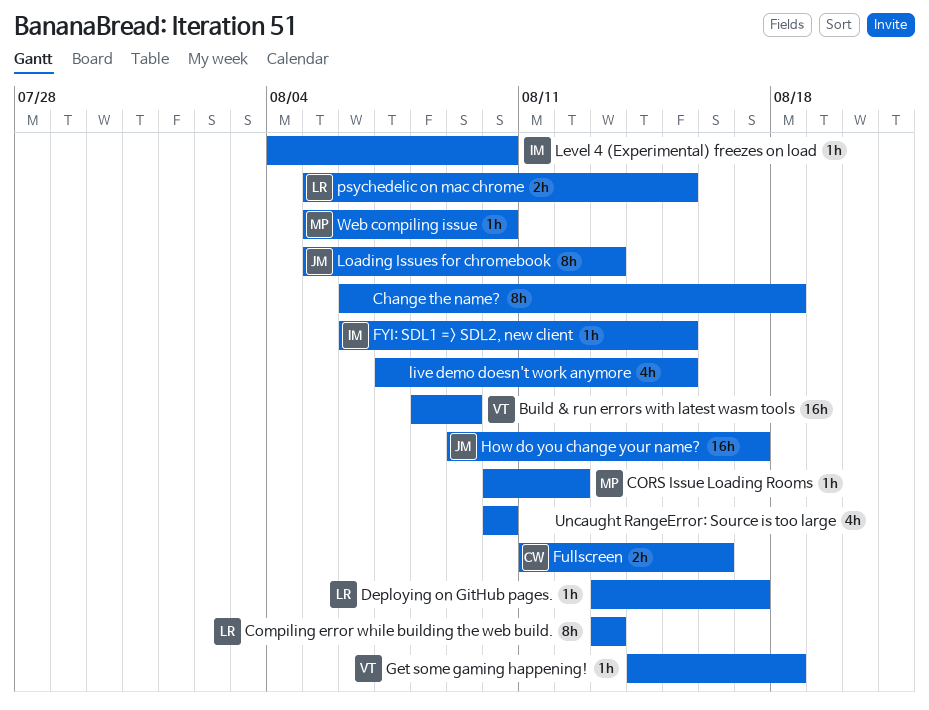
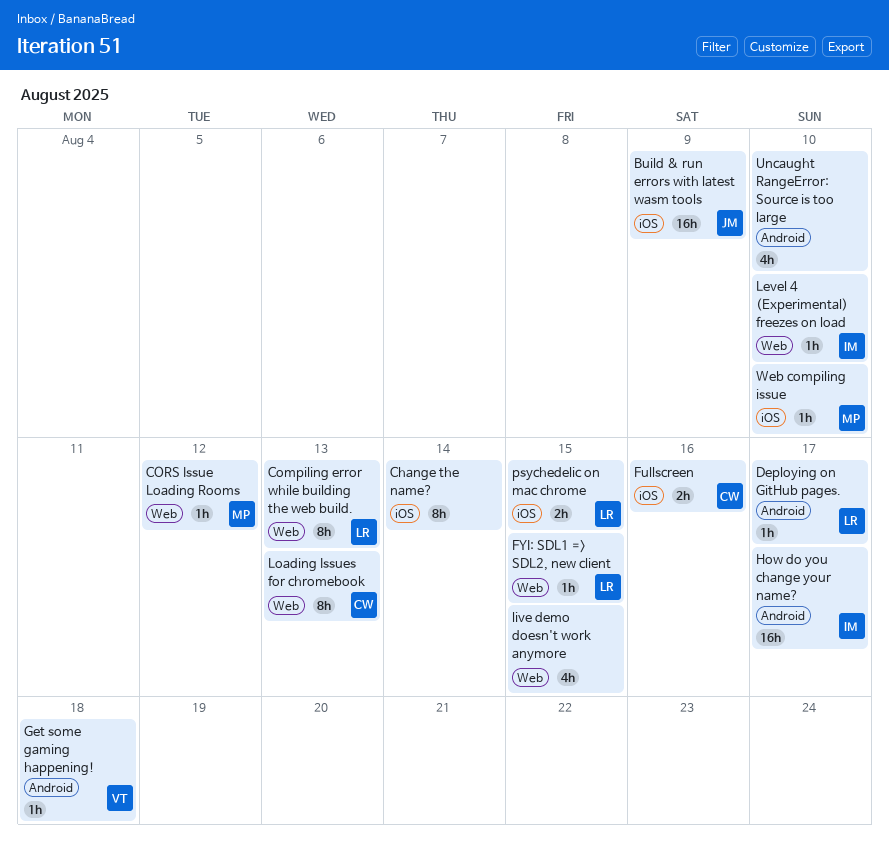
Build & run errors with latest wasm tools, owner: VT -> JM
Change the name?, due: Aug 18 -> Aug 14
FYI: SDL1 => SDL2, new client, owner: IM -> LR
How do you change your name?, owner: JM -> IM
Loading Issues for chromebook, owner: JM -> CW

